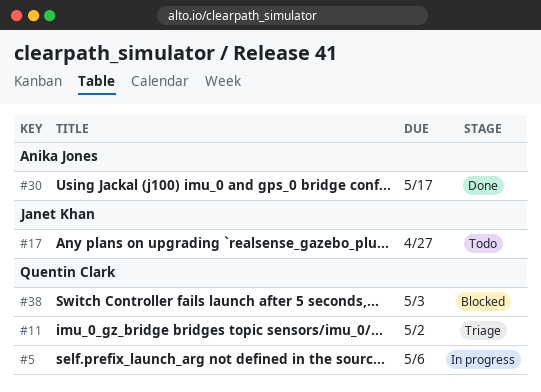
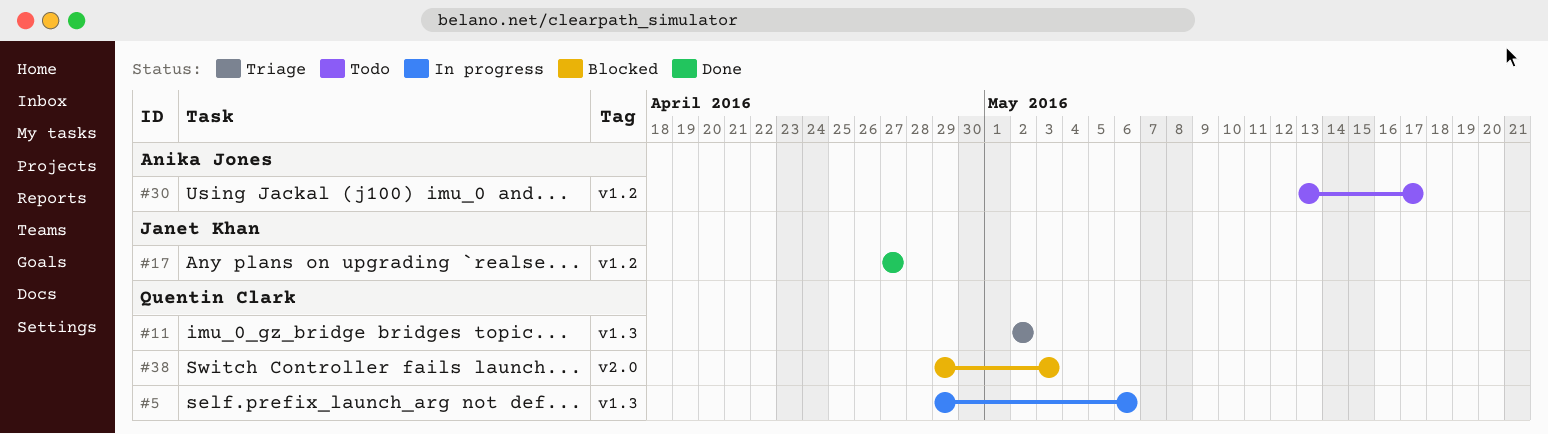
#17, status: Todo -> Done
#30, status: Done -> Todo

